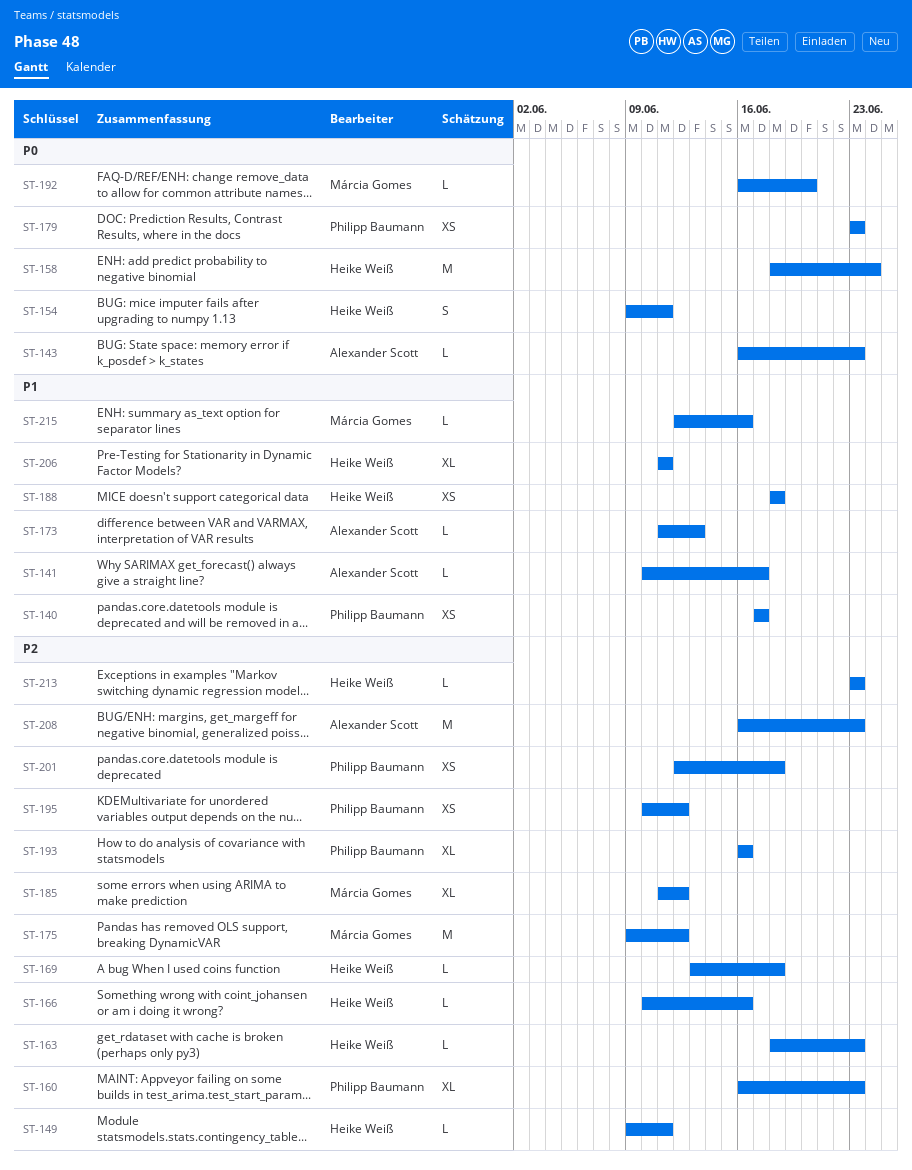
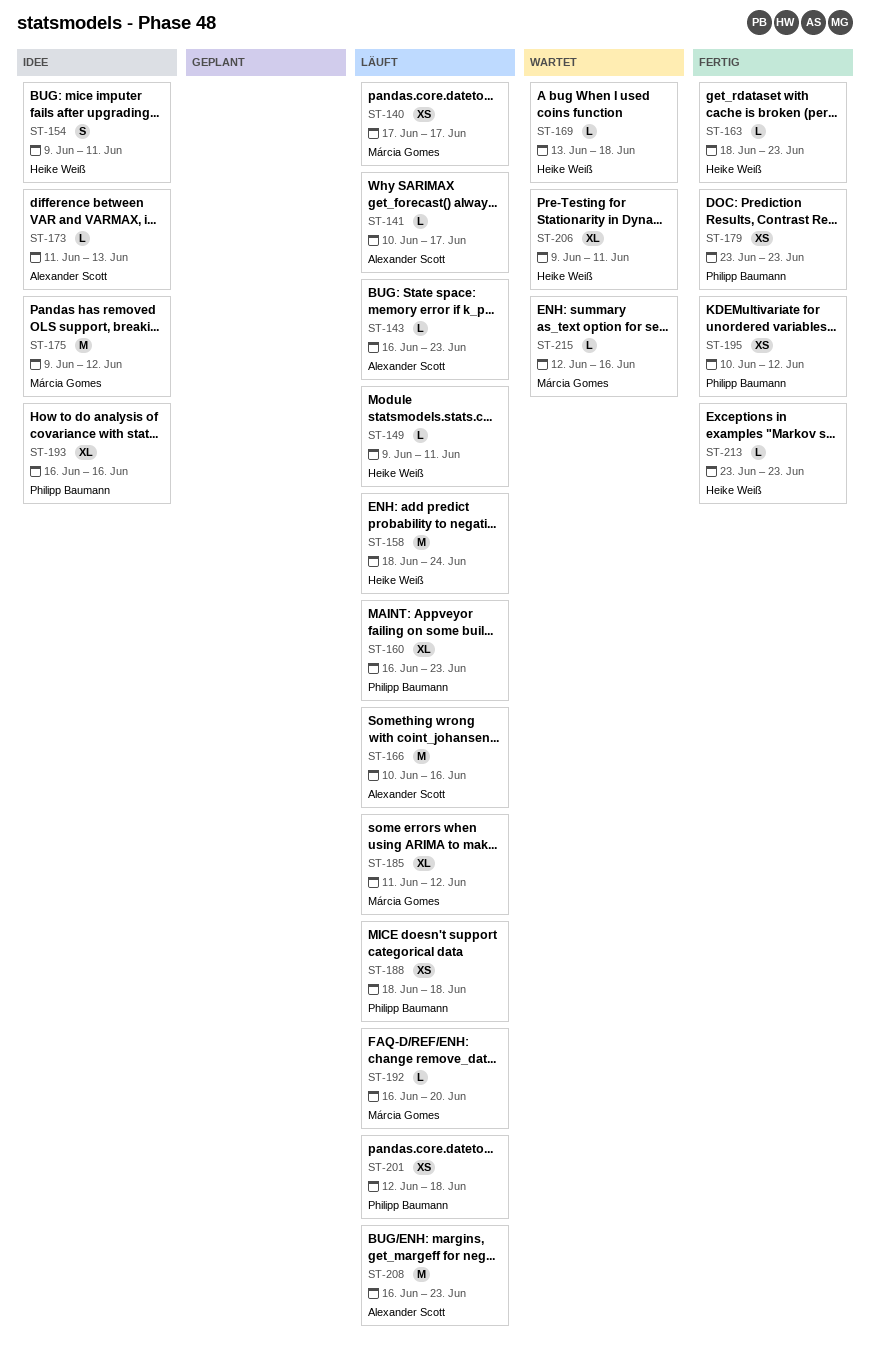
ST-140, owner: Philipp Baumann -> Márcia Gomes
ST-166, owner: Heike Weiß -> Alexander Scott
ST-166, estimate: L -> M
ST-188, owner: Heike Weiß -> Philipp Baumann
ST-206, start: Jun 11 -> Jun 9

